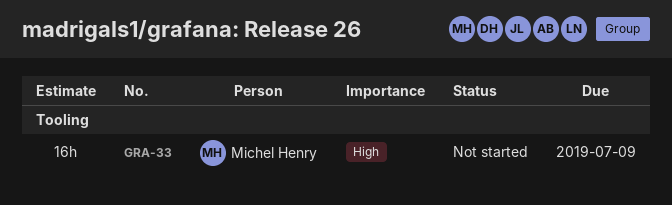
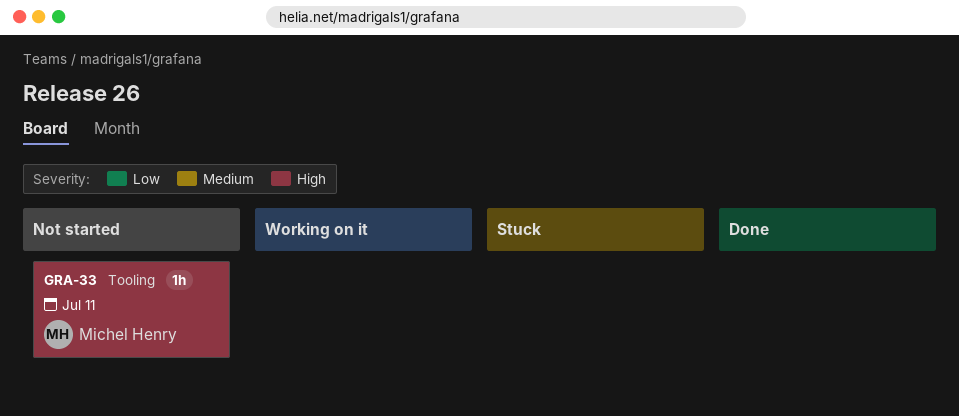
GRA-33, estimate: 16h -> 1h
GRA-33, due: Jul 9 -> Jul 11

